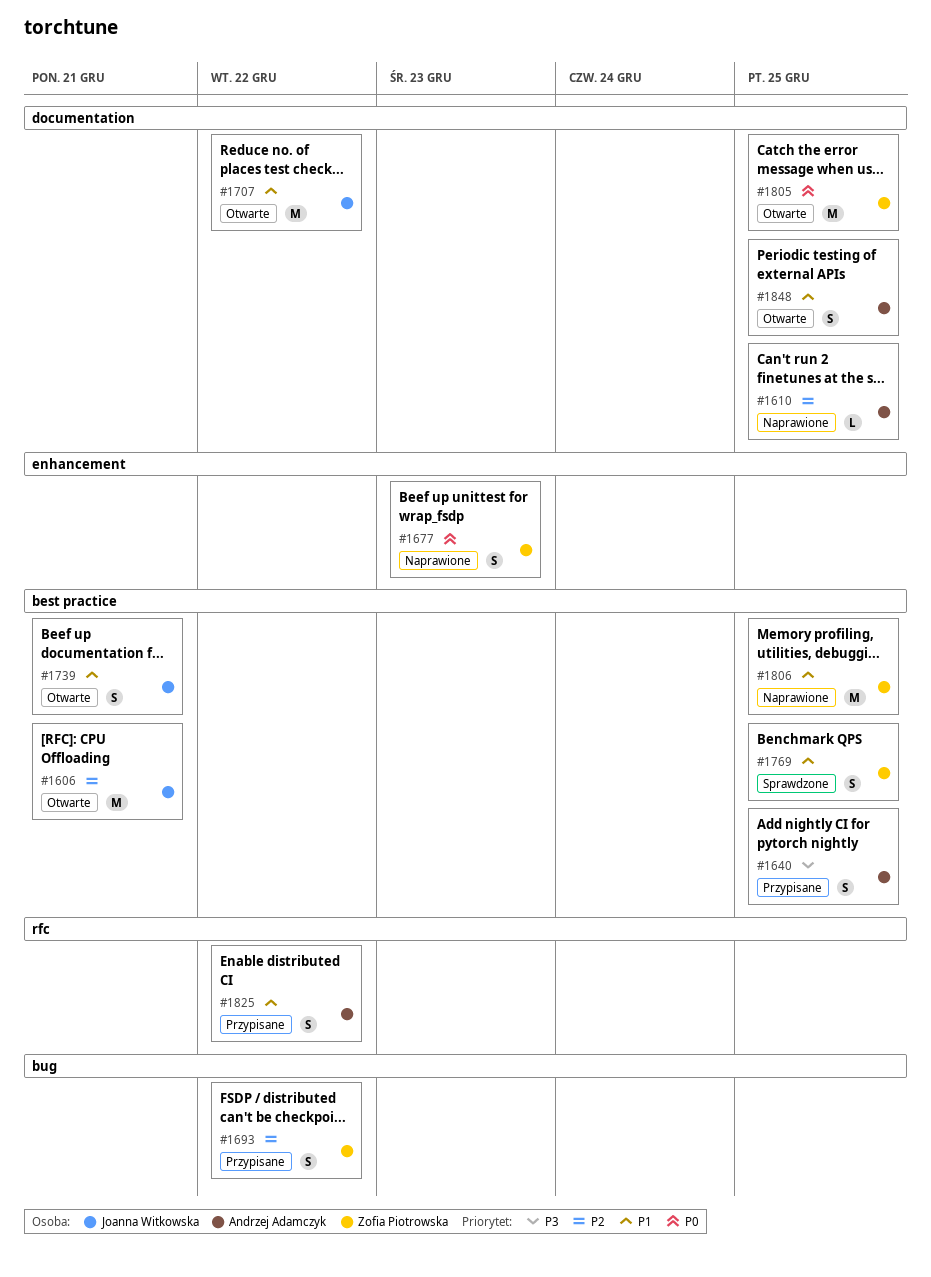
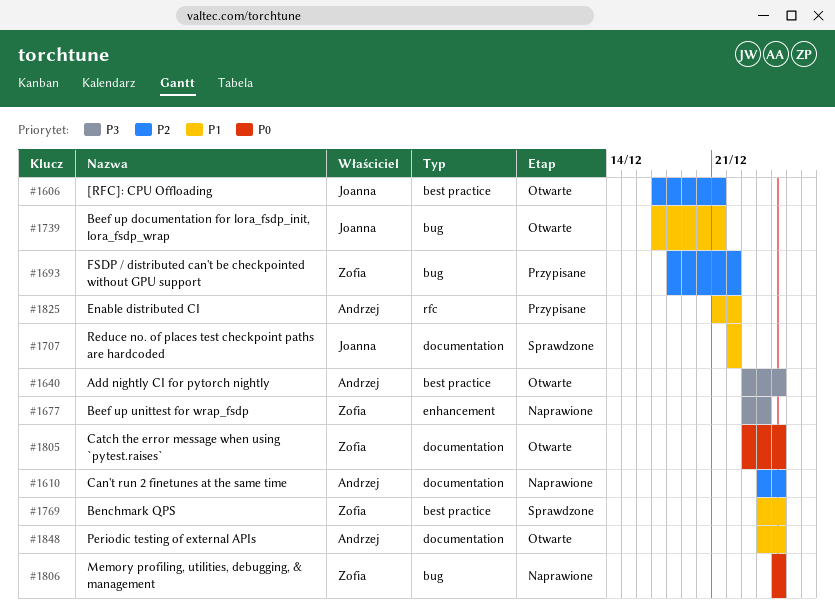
#1640, status: Przypisane -> Otwarte
#1677, priority: P0 -> P3
#1677, due: Dec 23 -> Dec 24
#1707, status: Otwarte -> Sprawdzone
#1739, label: best practice -> bug
#1806, priority: P1 -> P0
#1806, label: best practice -> bug

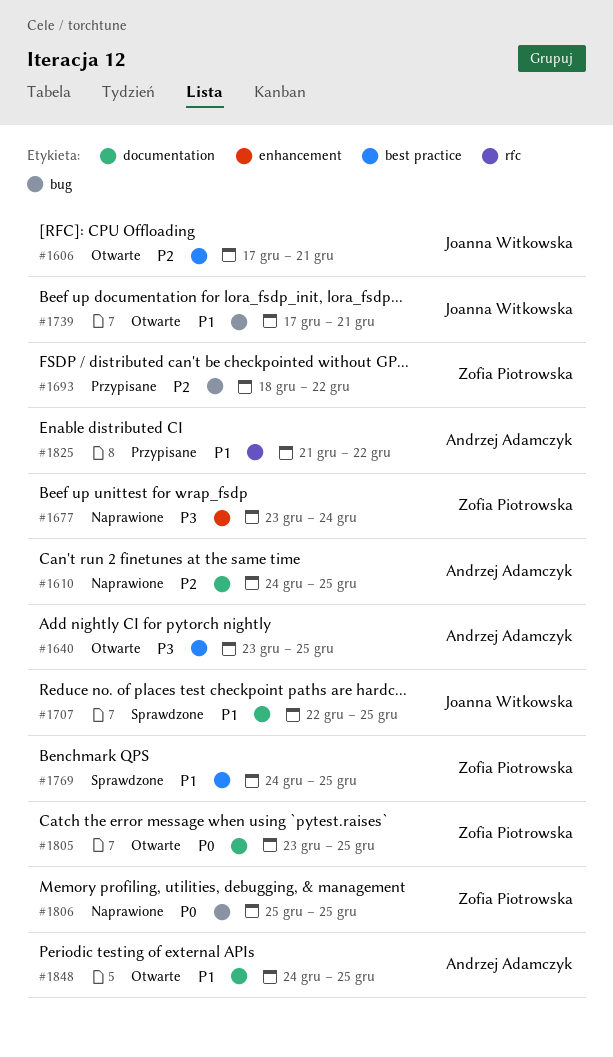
#1707, due: Dec 22 -> Dec 25

